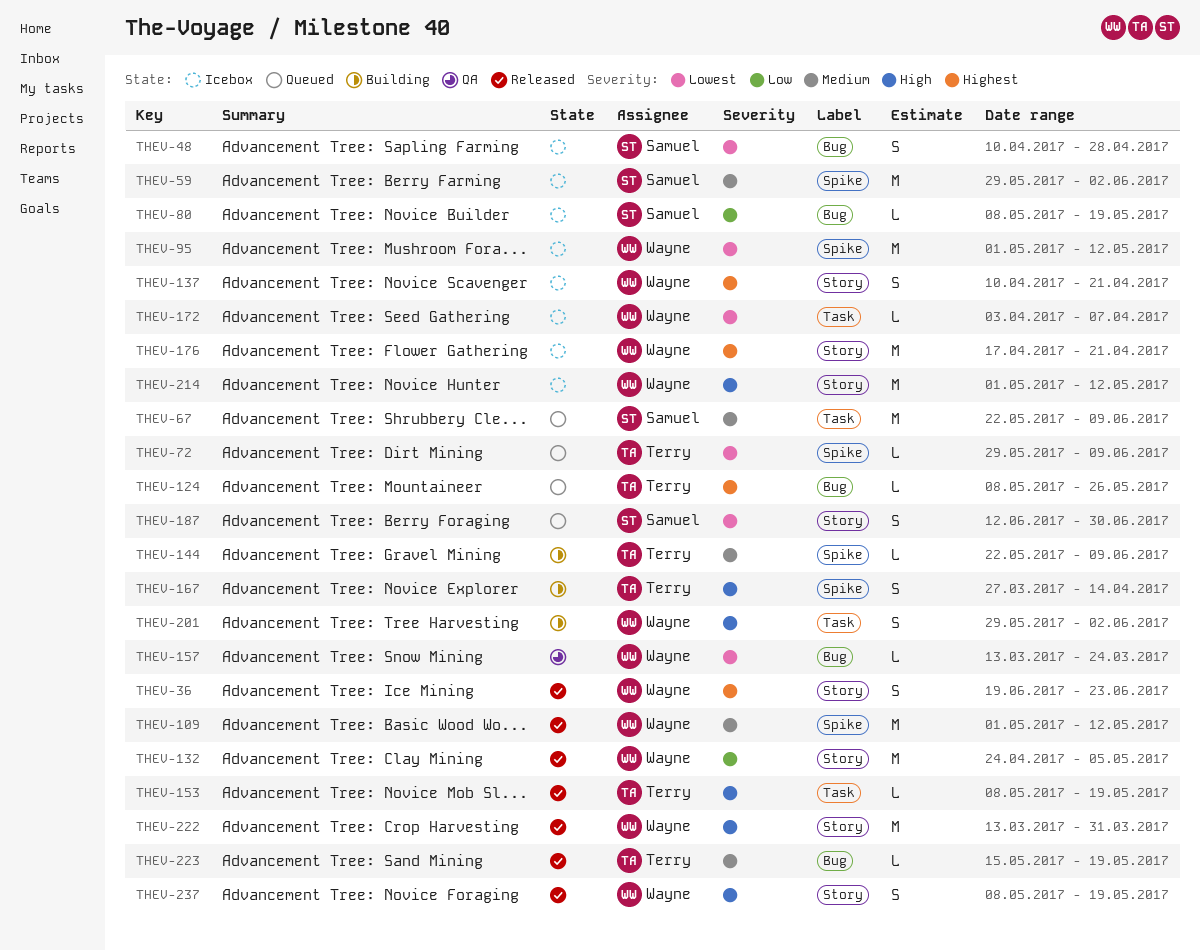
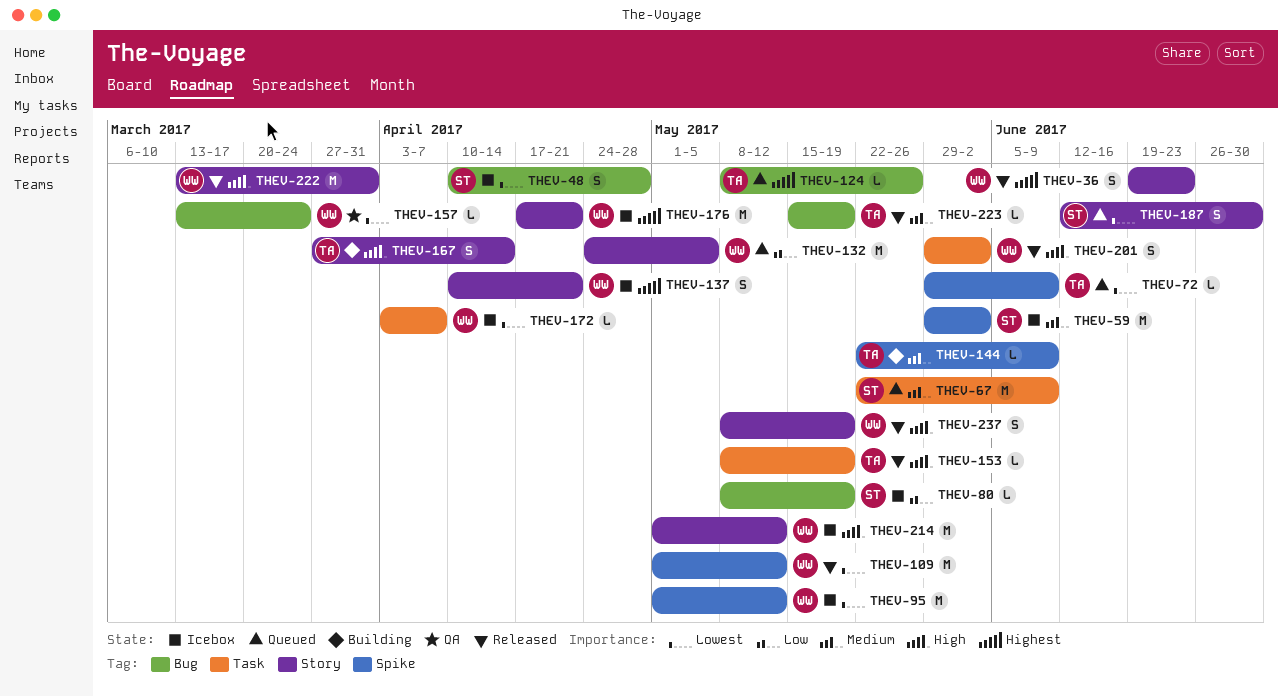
THEV-109, priority: Medium -> Lowest
THEV-132, status: Released -> Queued
THEV-167, label: Spike -> Story
THEV-201, status: Building -> Released

